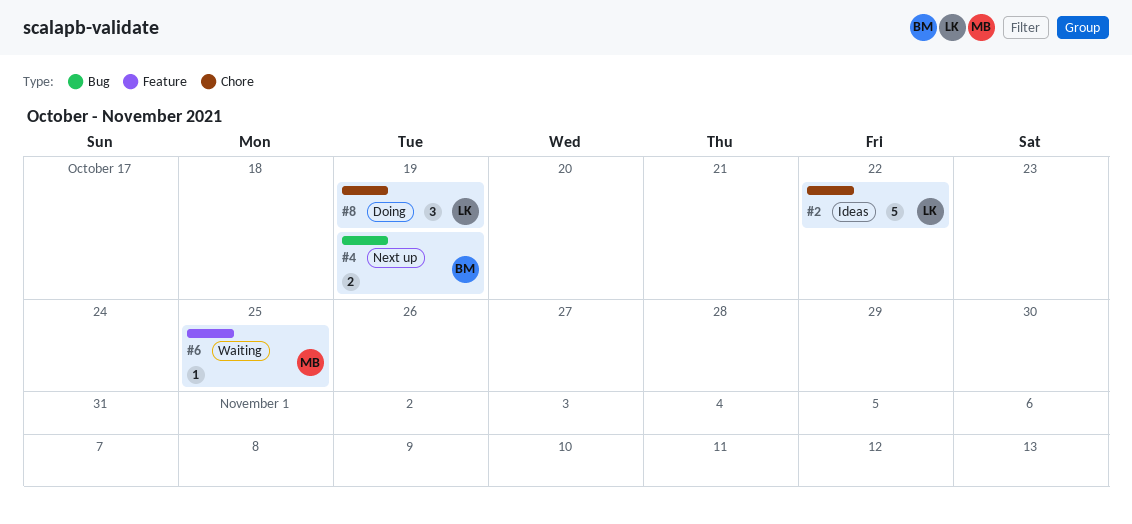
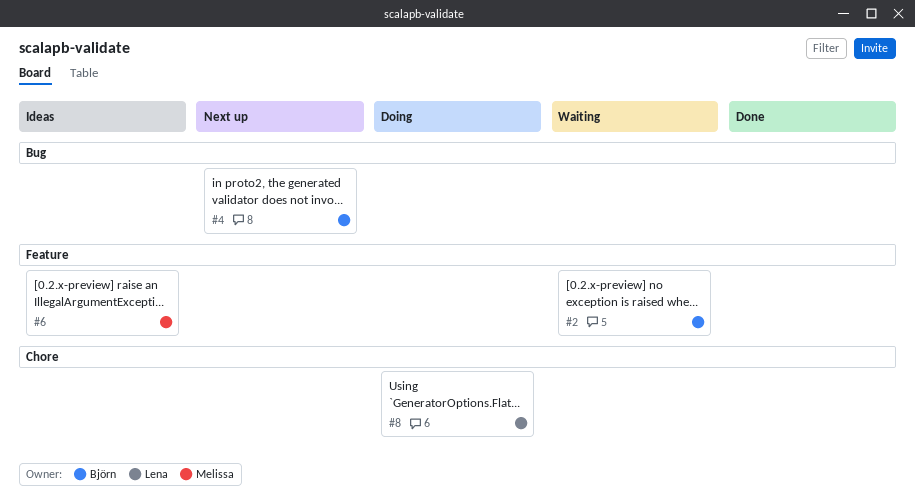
#2, status: Ideas -> Waiting
#2, owner: Lena -> Björn
#2, label: Chore -> Feature
#6, status: Waiting -> Ideas

